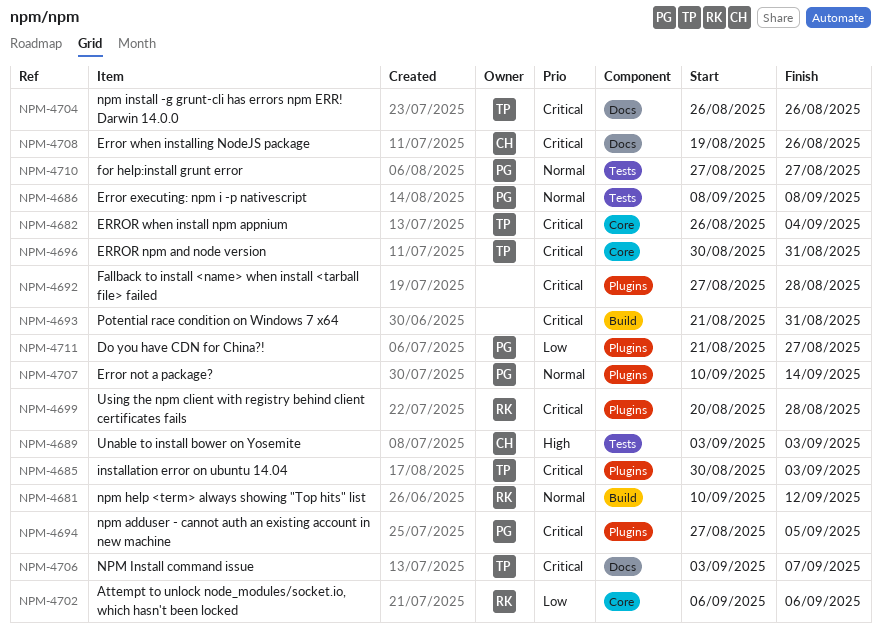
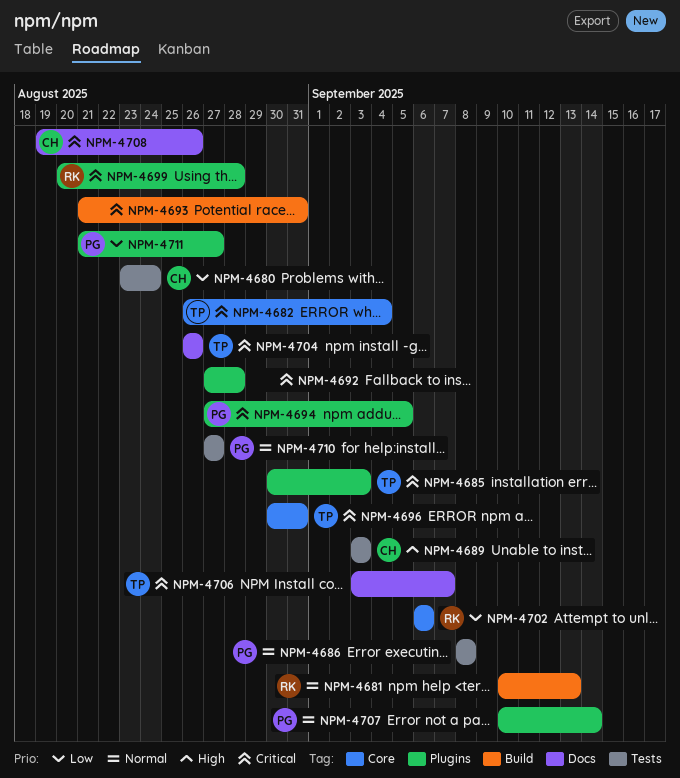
NPM-4680: none -> present
NPM-4681, due: Sep 12 -> Sep 13

